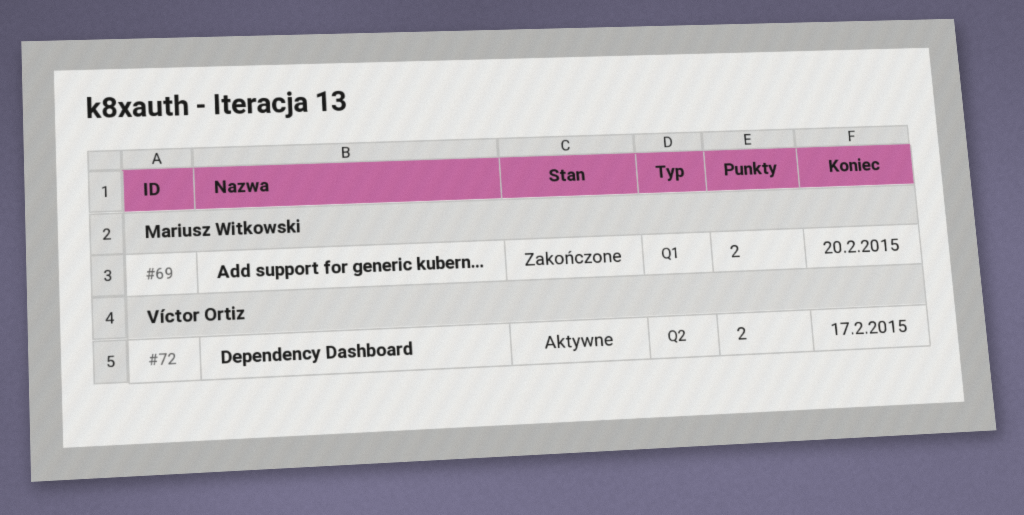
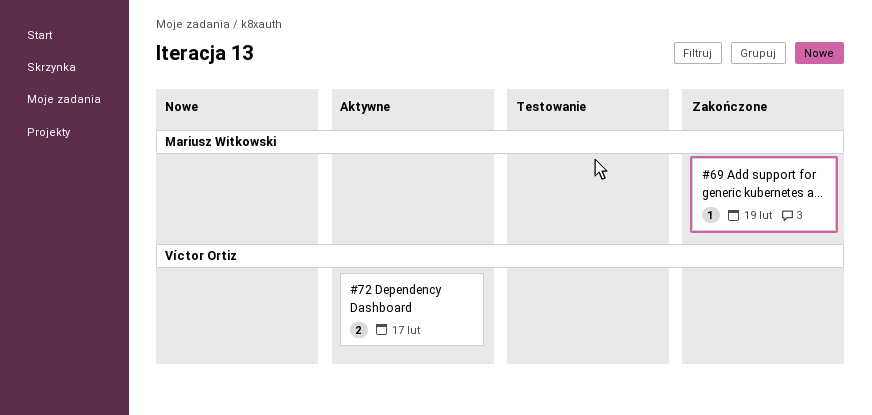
#69, estimate: 2 -> 1
#69, due: Feb 20 -> Feb 19

